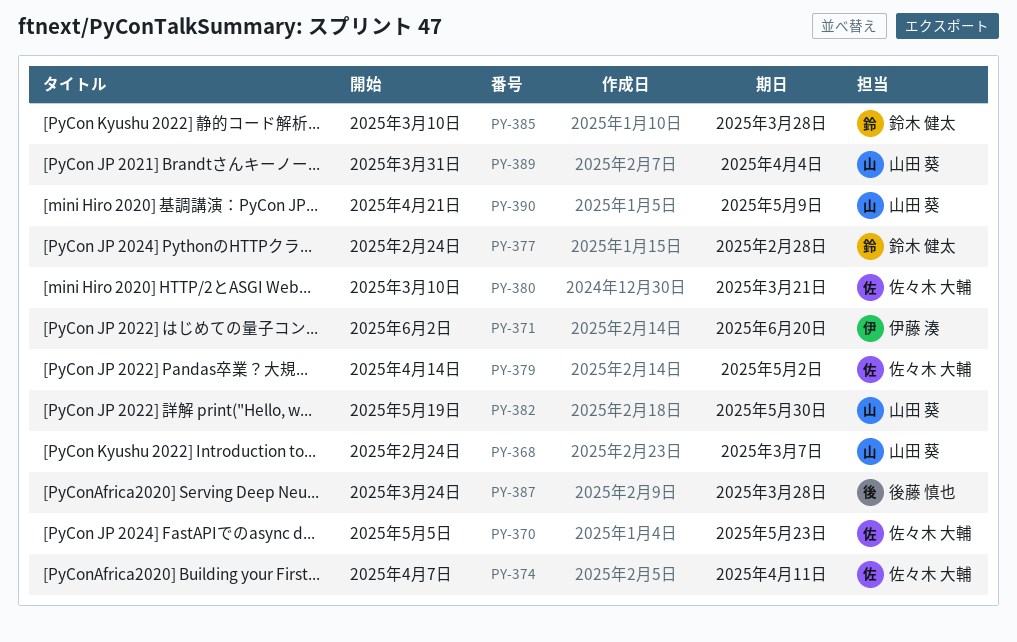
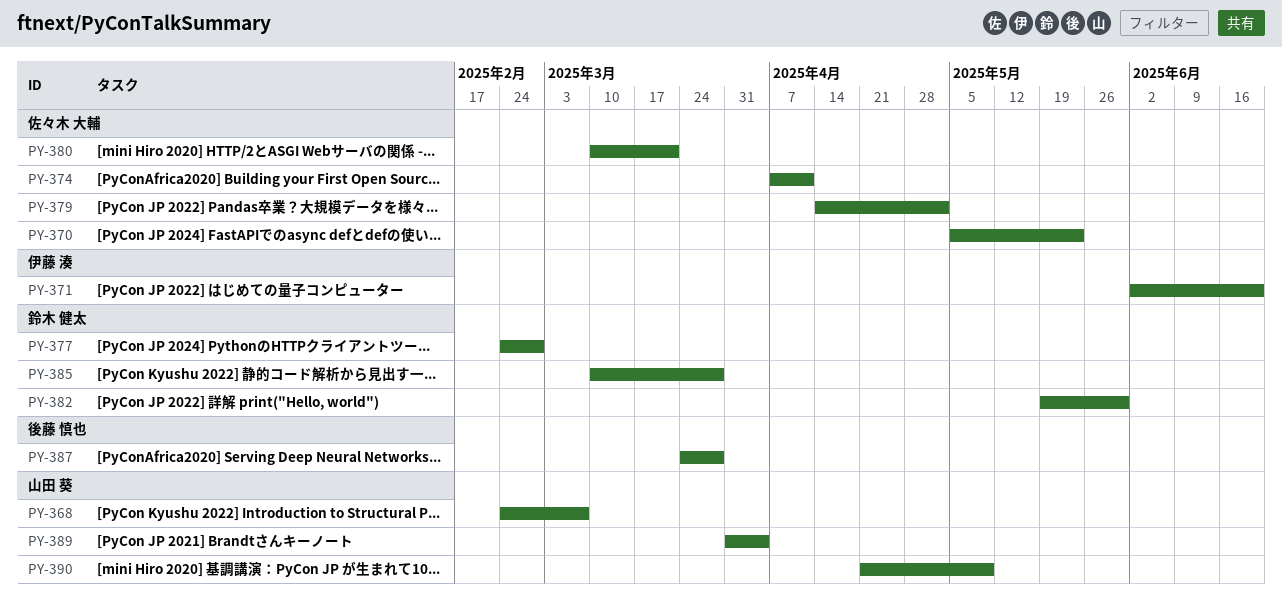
PY-382, owner: 山田 葵 -> 鈴木 健太

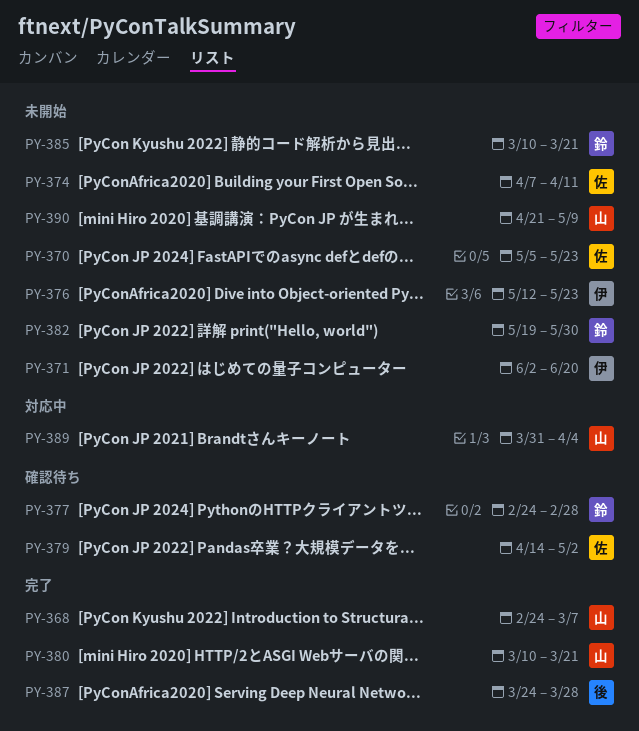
PY-376: none -> present
PY-380, owner: 佐々木 大輔 -> 山田 葵
PY-385, due: Mar 28 -> Mar 21

